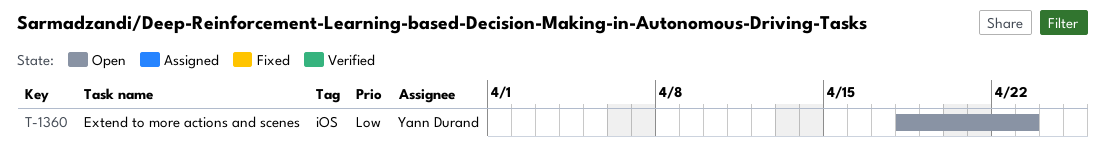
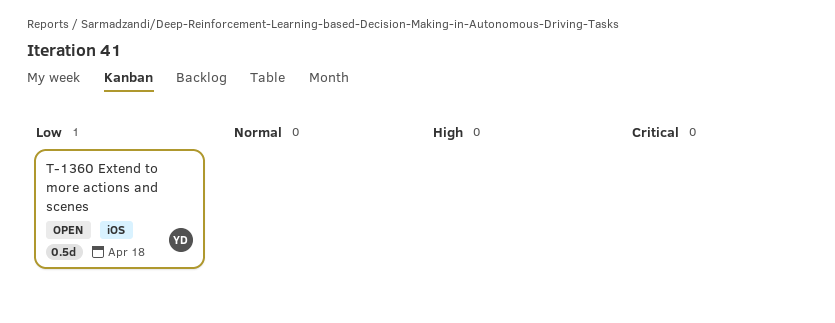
T-1360, due: Apr 23 -> Apr 18

